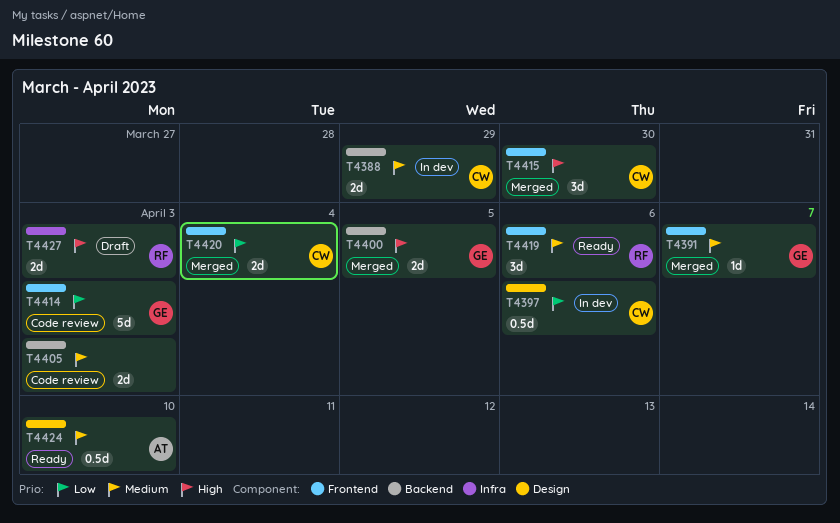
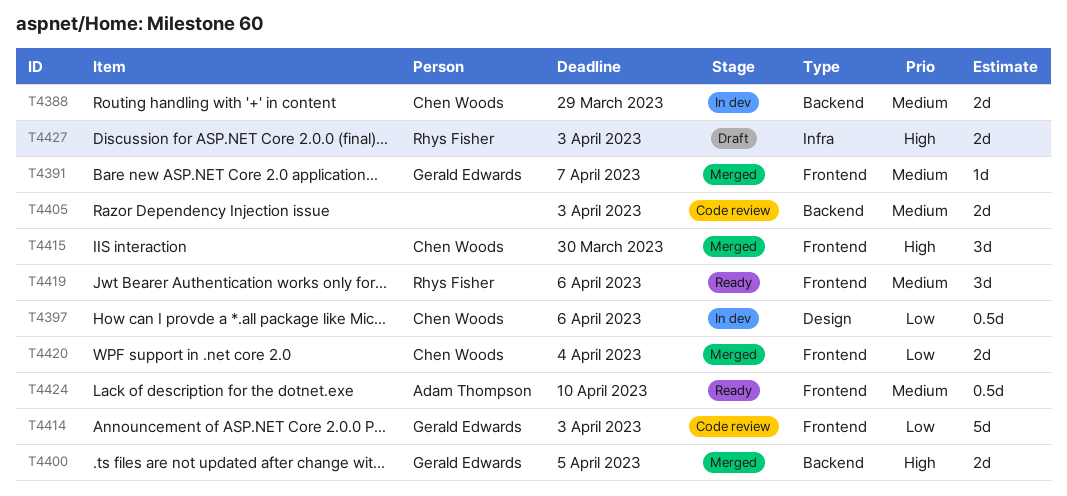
T4424, label: Design -> Frontend

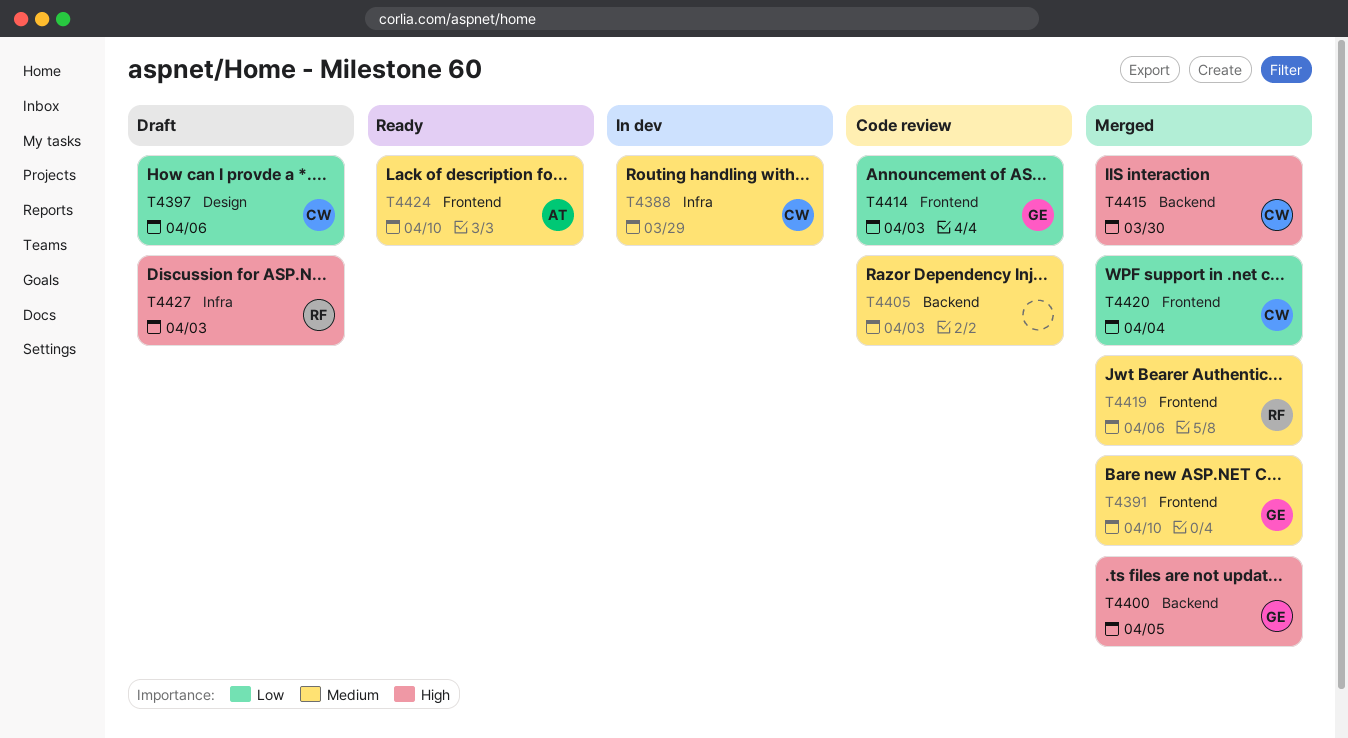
T4388, label: Backend -> Infra
T4391, due: Apr 7 -> Apr 10
T4397, status: In dev -> Draft
T4415, label: Frontend -> Backend
T4419, status: Ready -> Merged

